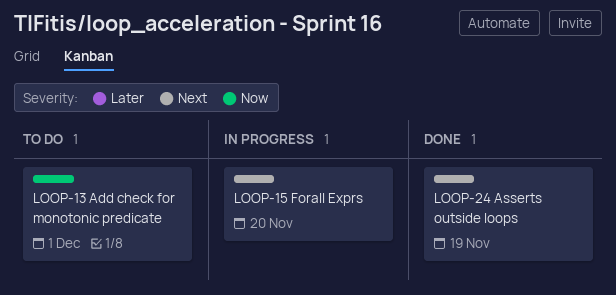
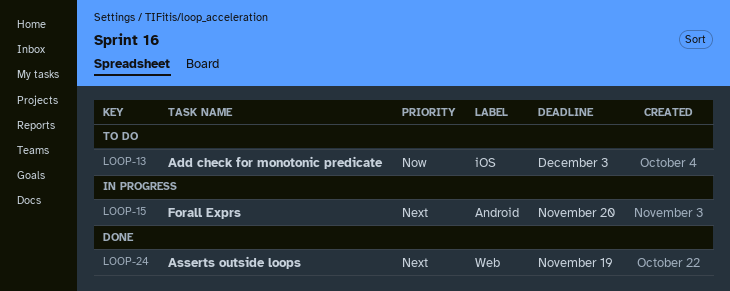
LOOP-13, due: Dec 1 -> Dec 3

